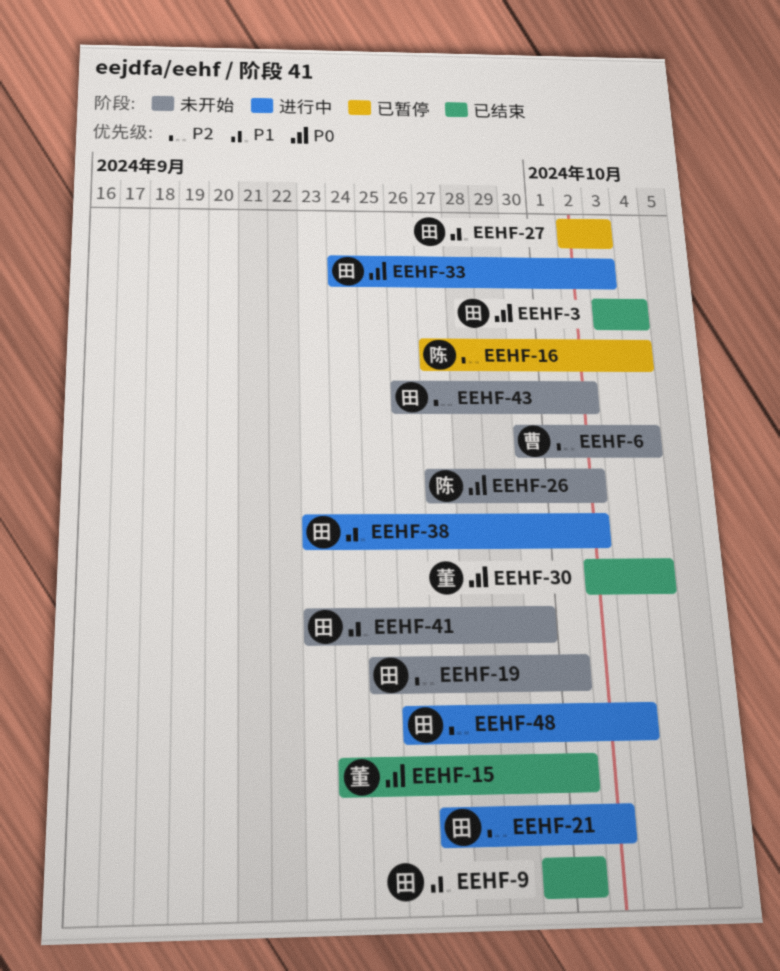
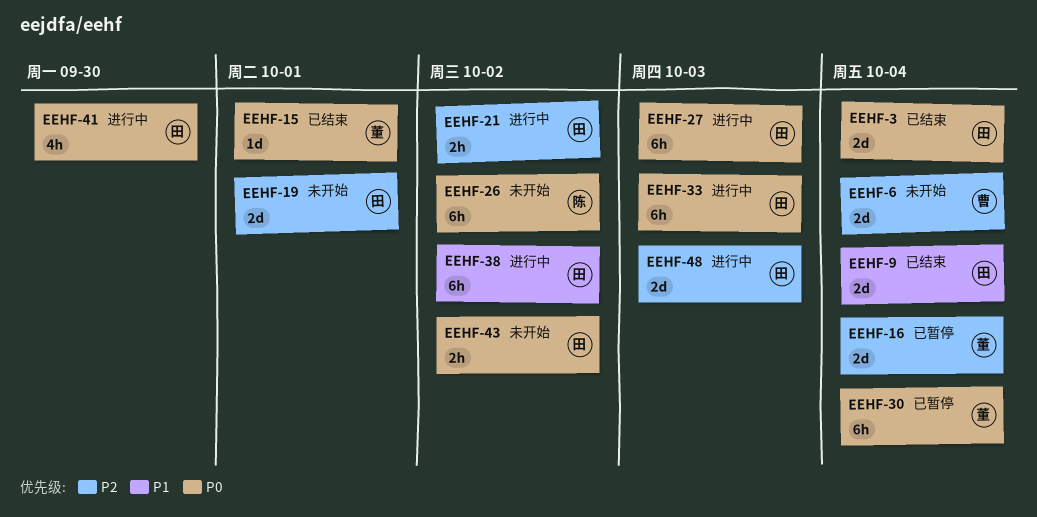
EEHF-9, due: Oct 1 -> Oct 4
EEHF-16, owner: 陈 -> 董
EEHF-27, status: 已暂停 -> 进行中
EEHF-27, priority: P1 -> P0
EEHF-30, status: 已结束 -> 已暂停
EEHF-41, status: 未开始 -> 进行中
EEHF-41, priority: P1 -> P0
EEHF-43, priority: P2 -> P0

